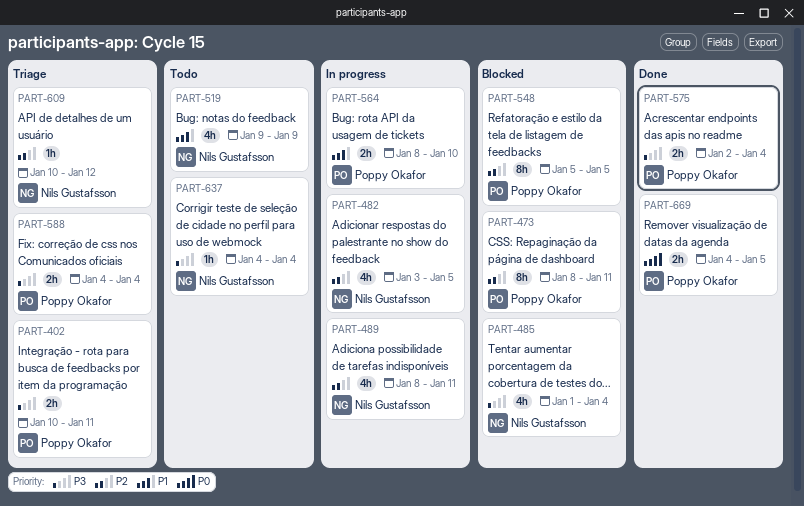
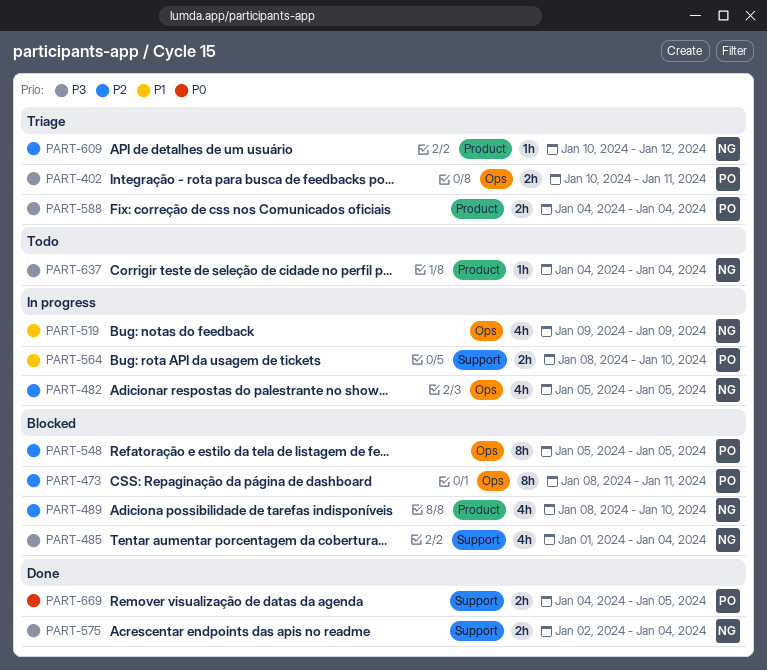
PART-482, start: Jan 3 -> Jan 5
PART-489, status: In progress -> Blocked
PART-489, due: Jan 11 -> Jan 10
PART-519, status: Todo -> In progress
PART-575, owner: Poppy Okafor -> Nils Gustafsson

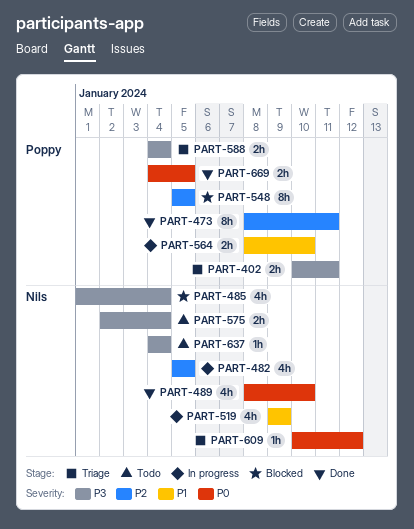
PART-473, status: Blocked -> Done
PART-489, status: Blocked -> Done
PART-489, priority: P2 -> P0
PART-575, status: Done -> Todo
PART-609, priority: P2 -> P0

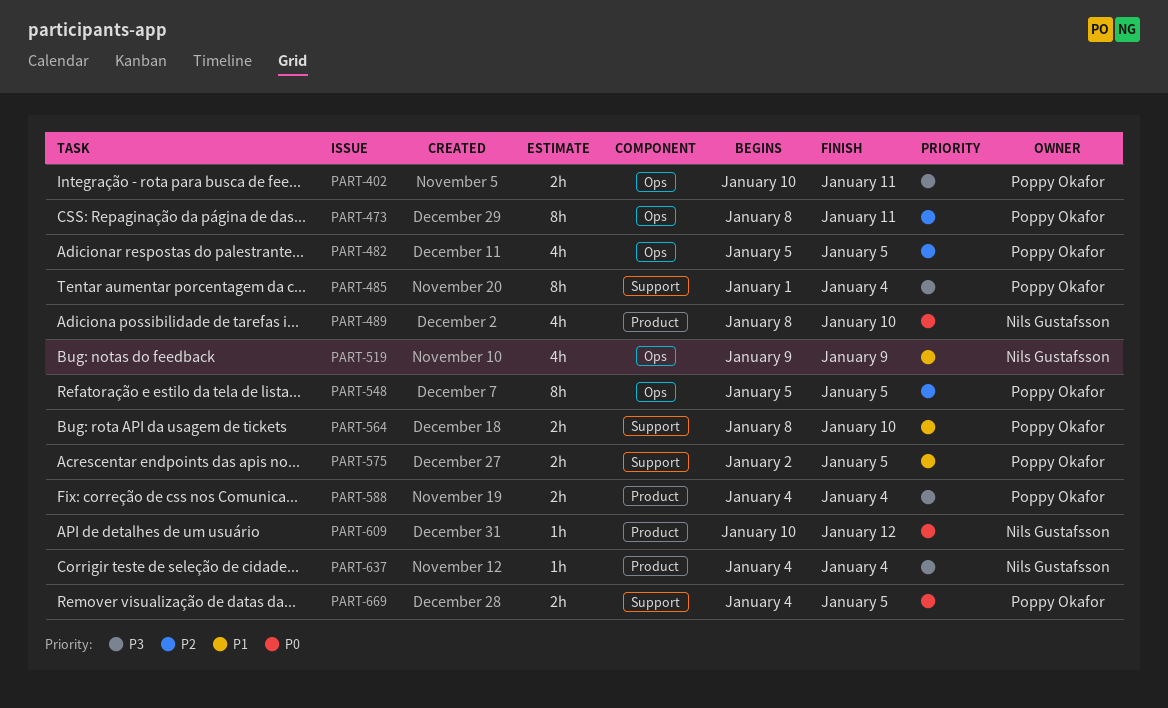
PART-482, owner: Nils Gustafsson -> Poppy Okafor
PART-485, owner: Nils Gustafsson -> Poppy Okafor
PART-485, estimate: 4h -> 8h
PART-575, owner: Nils Gustafsson -> Poppy Okafor
PART-575, priority: P3 -> P1
PART-575, due: Jan 4 -> Jan 5

